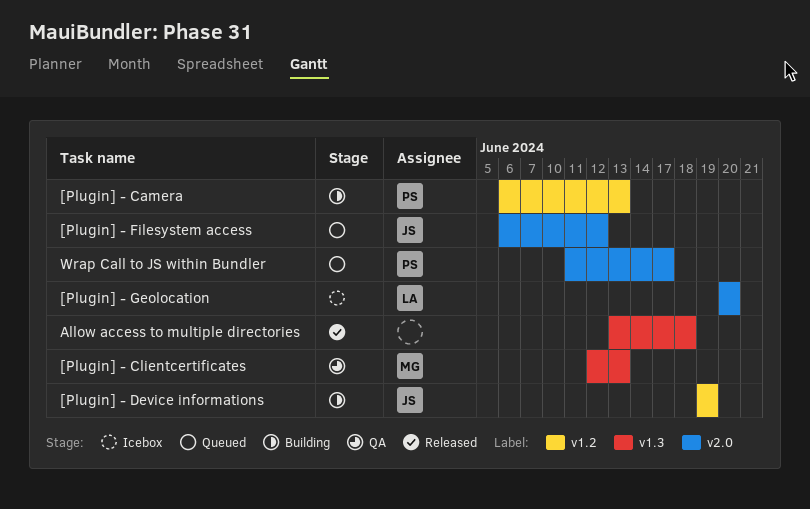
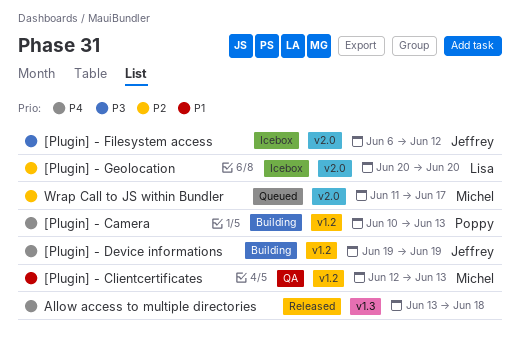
[Plugin] - Camera, start: Jun 6 -> Jun 10
[Plugin] - Clientcertificates, label: v1.3 -> v1.2
[Plugin] - Filesystem access, status: Queued -> Icebox
Wrap Call to JS within Bundler, owner: Poppy -> Michel

